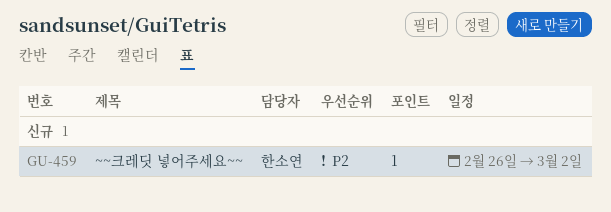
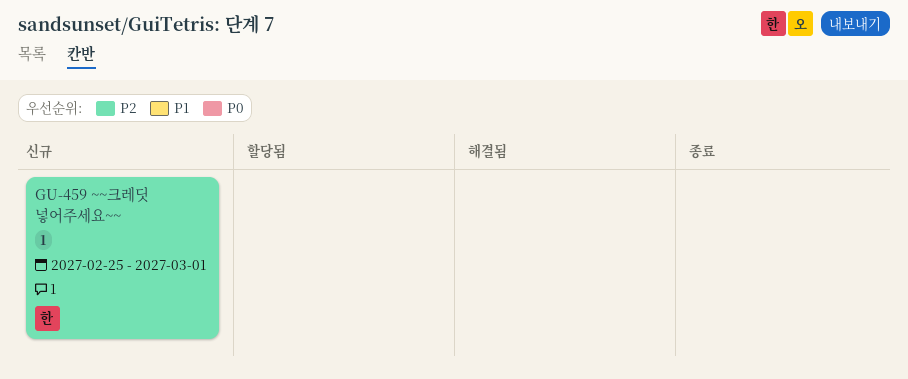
GU-459, start: Feb 26 -> Feb 25
GU-459, due: Mar 2 -> Mar 1

